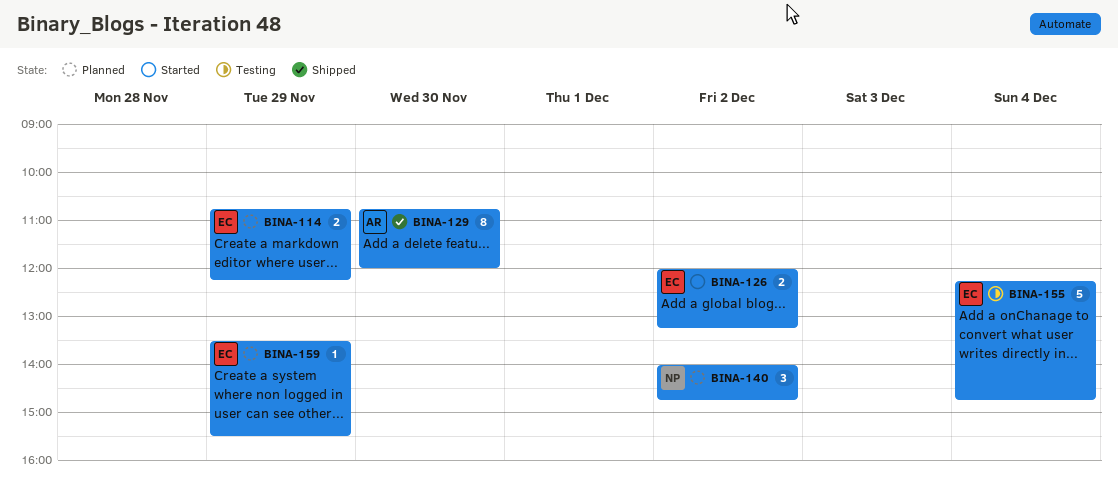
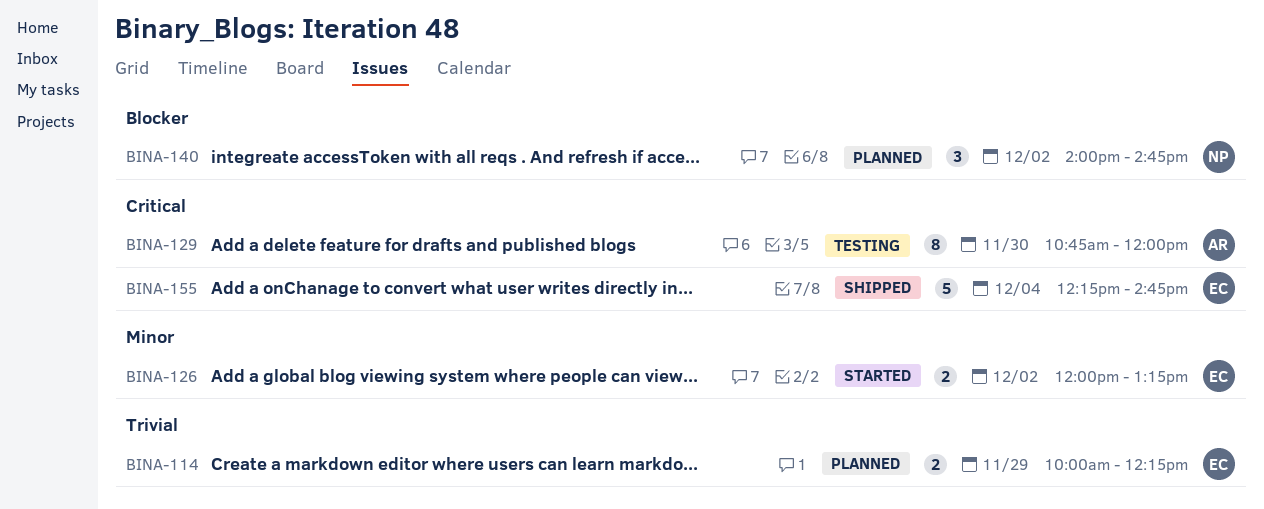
BINA-114, begins: 10:45 -> 10:00
BINA-129, status: Shipped -> Testing
BINA-155, status: Testing -> Shipped
BINA-159: present -> none

